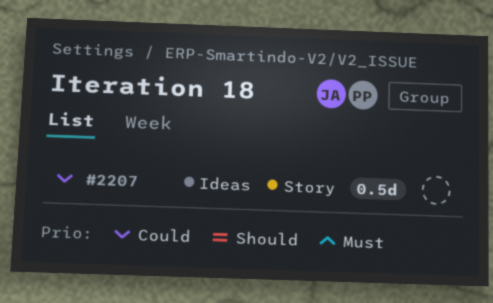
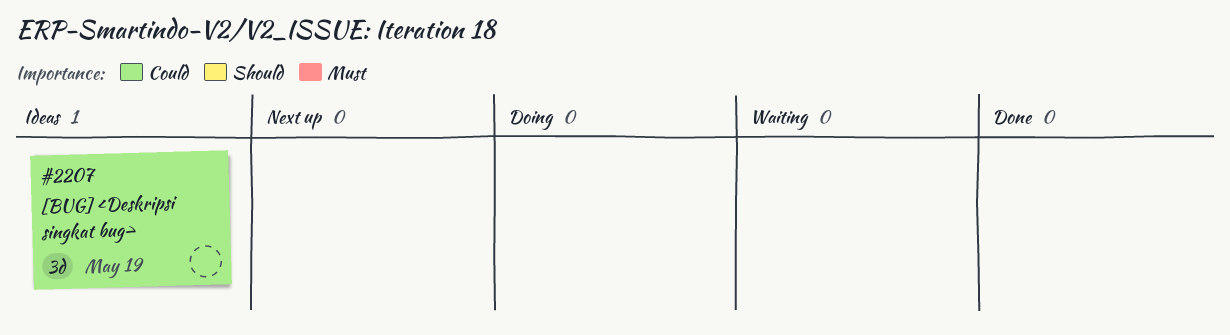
#2207, estimate: 0.5d -> 3d

